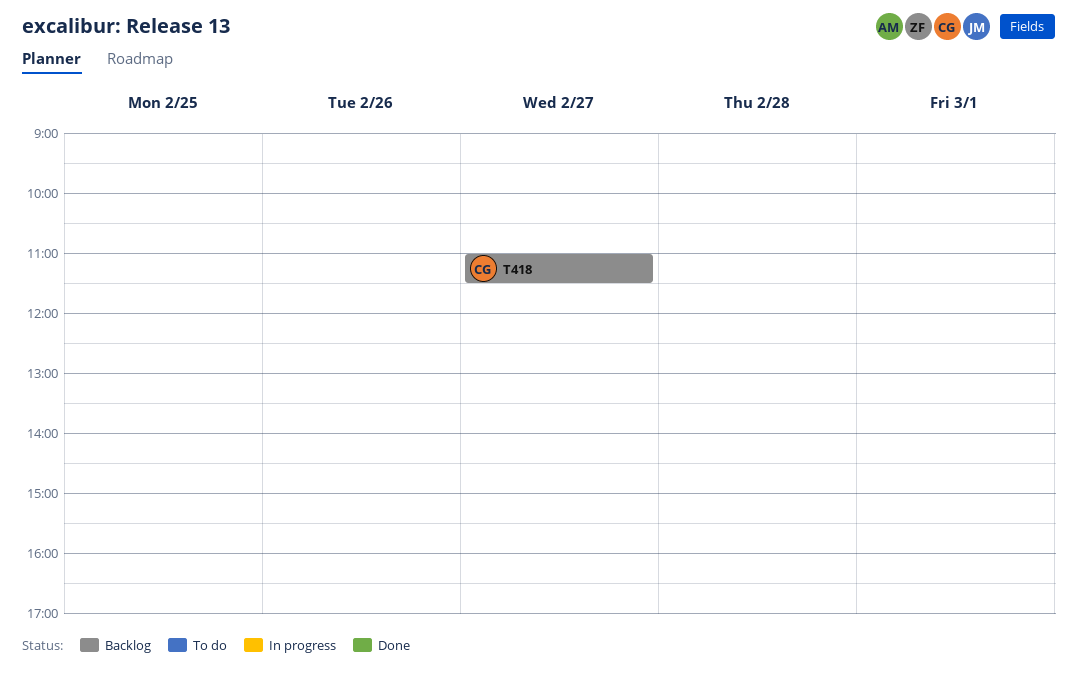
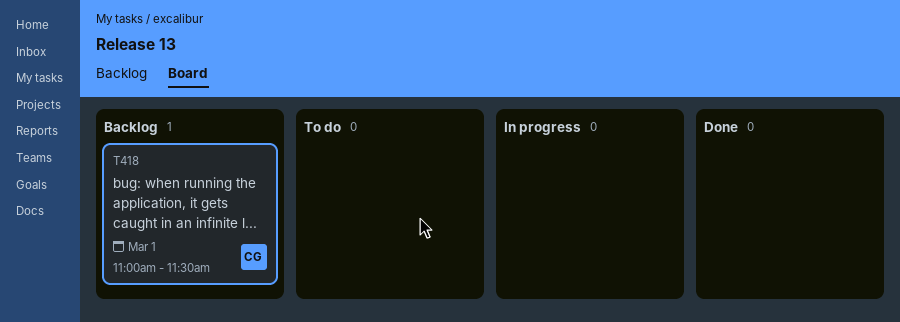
T418, day: Feb 27 -> Mar 1

